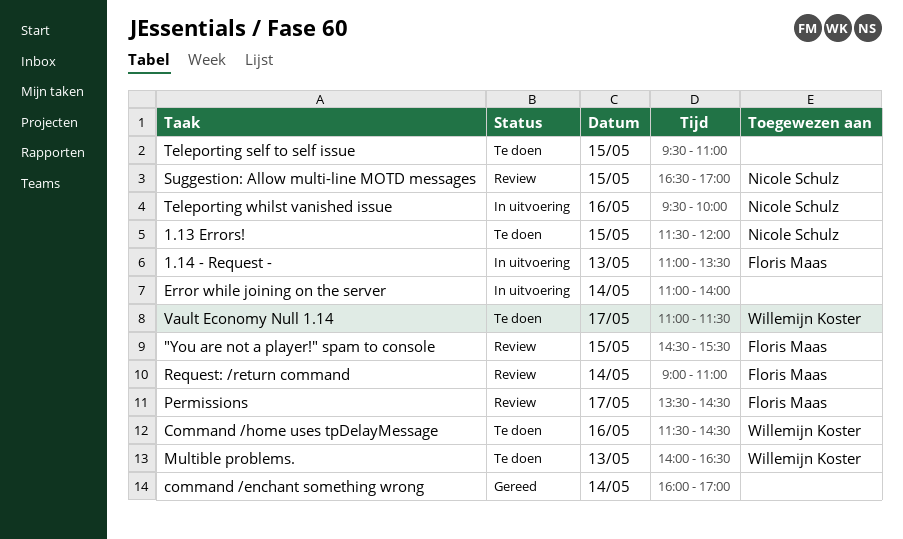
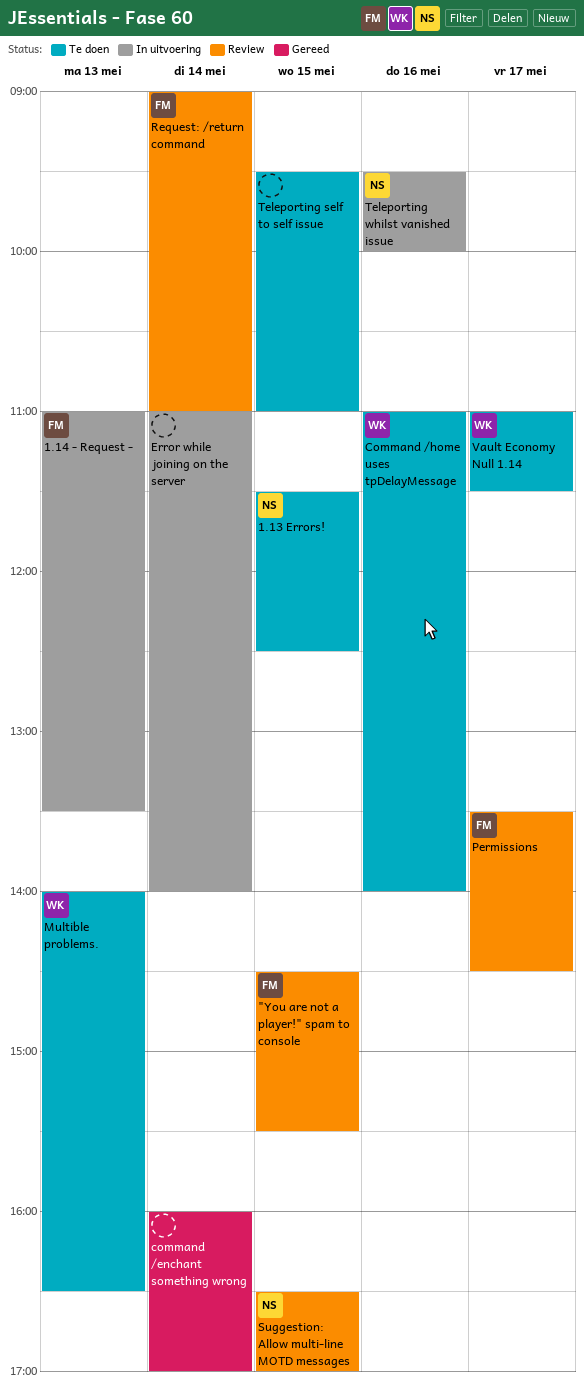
1.13 Errors!, ends: 12:00 -> 12:30
Command /home uses tpDelayMessage, begins: 11:30 -> 11:00
Command /home uses tpDelayMessage, ends: 14:30 -> 14:00

